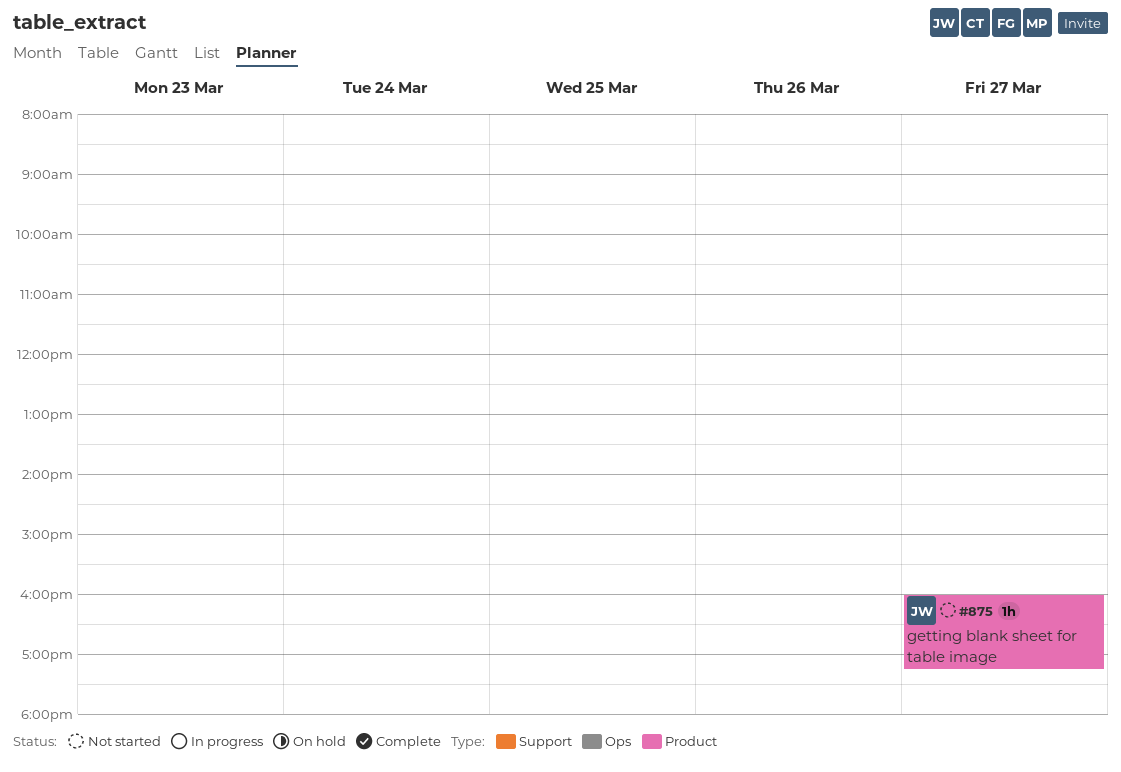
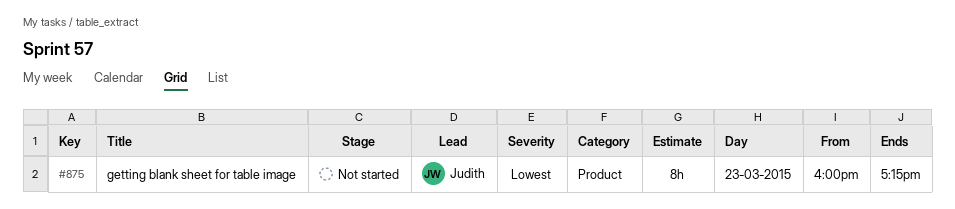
#875, estimate: 1h -> 8h
#875, day: Mar 27 -> Mar 23

